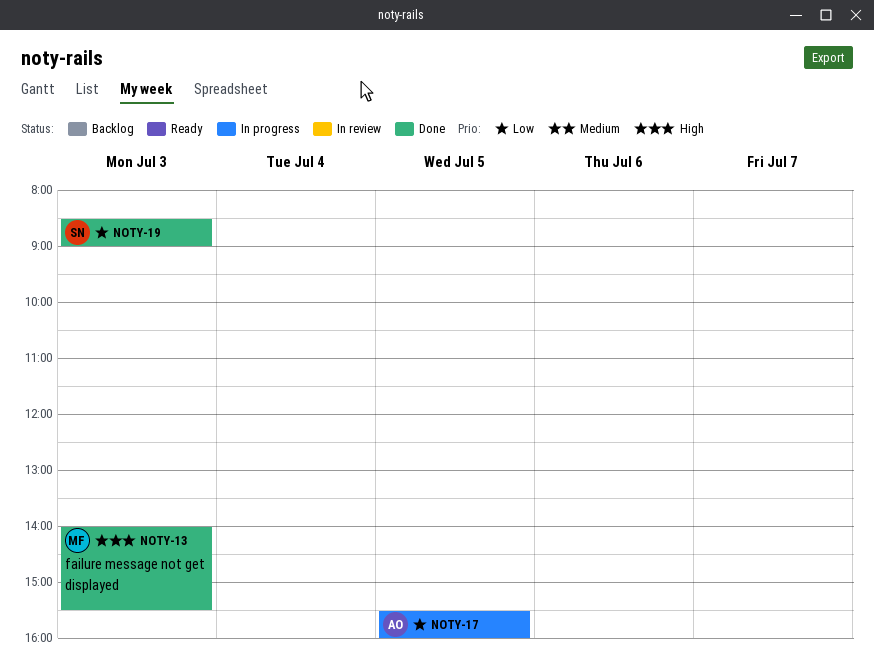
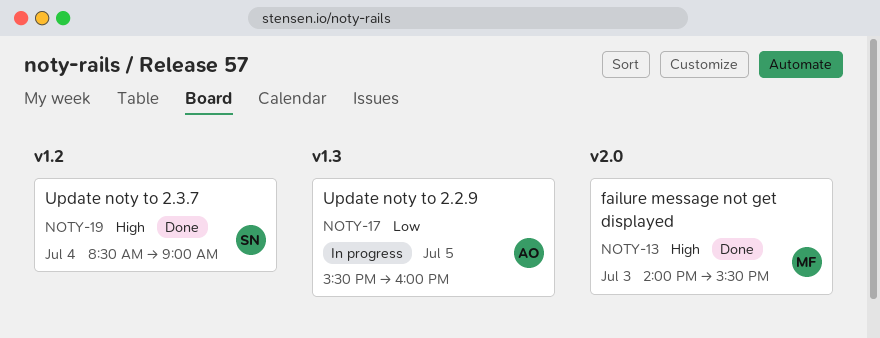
NOTY-19, priority: Low -> High
NOTY-19, day: Jul 3 -> Jul 4

